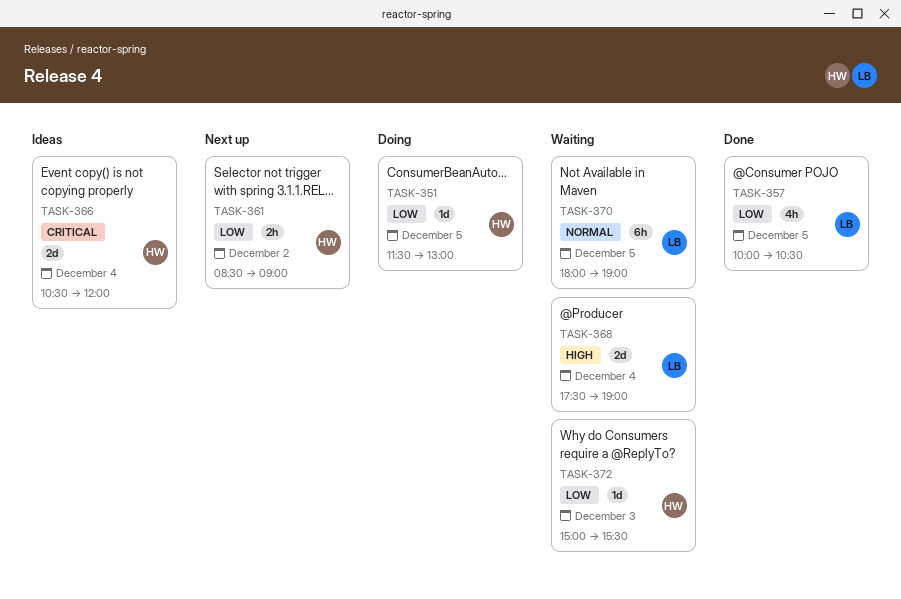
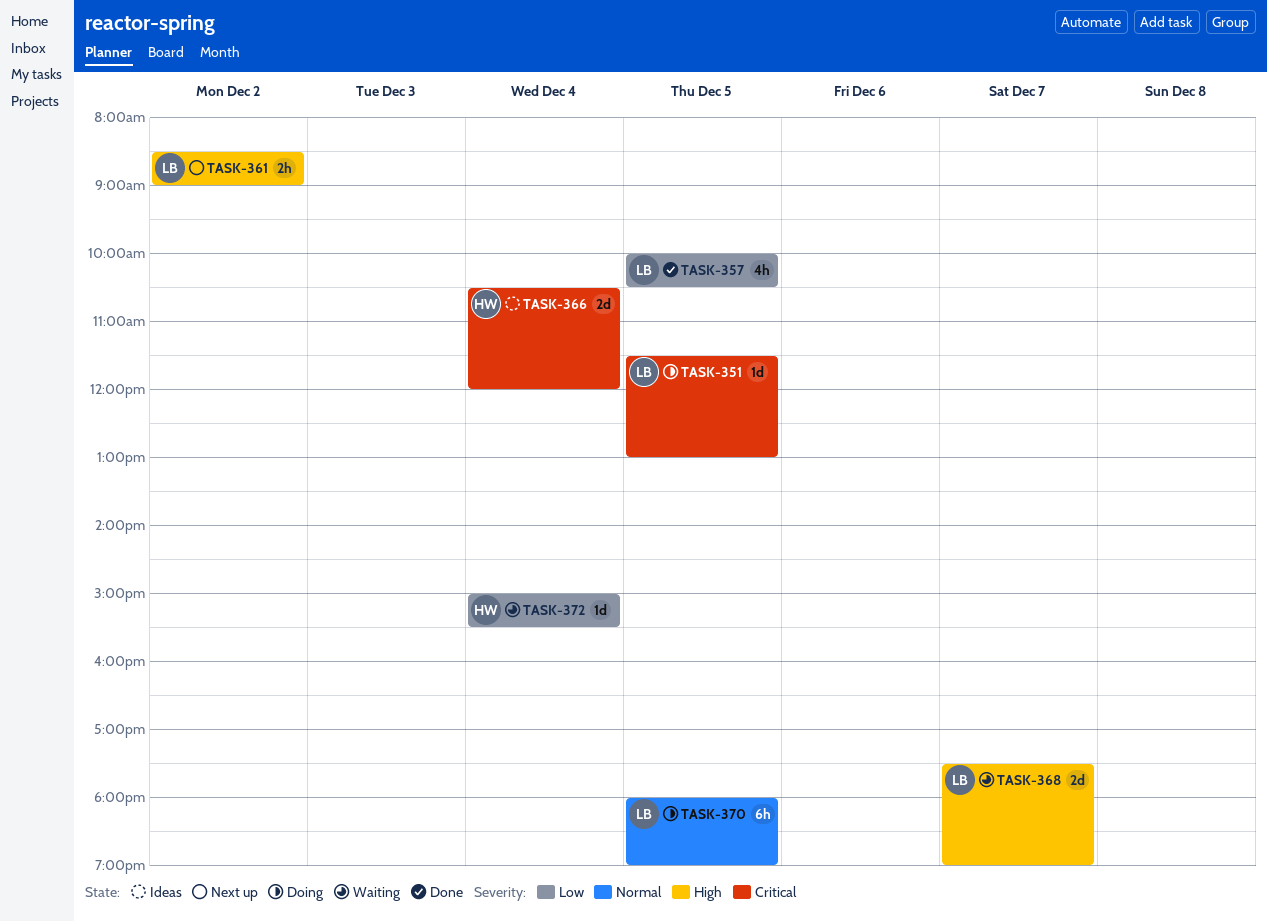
TASK-351, owner: HW -> LB
TASK-351, priority: Low -> Critical
TASK-361, owner: HW -> LB
TASK-361, priority: Low -> High
TASK-368, day: Dec 4 -> Dec 7
TASK-370, status: Waiting -> Doing
TASK-372, day: Dec 3 -> Dec 4

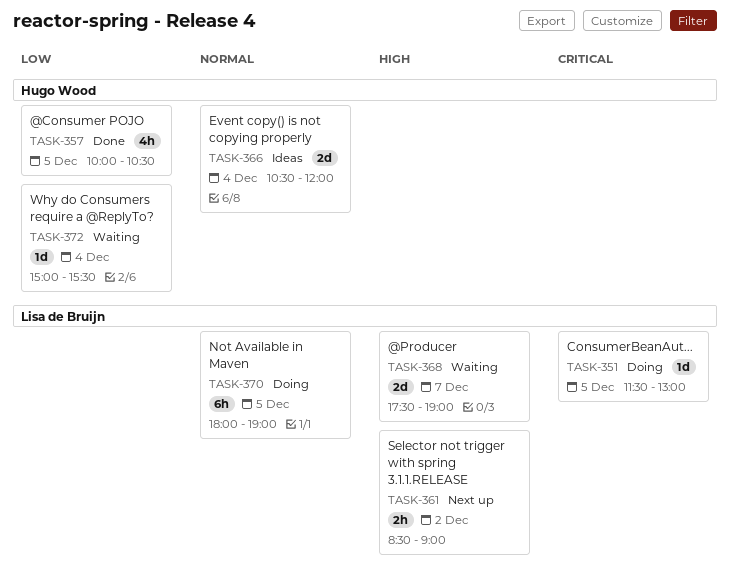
TASK-357, owner: Lisa de Bruijn -> Hugo Wood
TASK-366, priority: Critical -> Normal

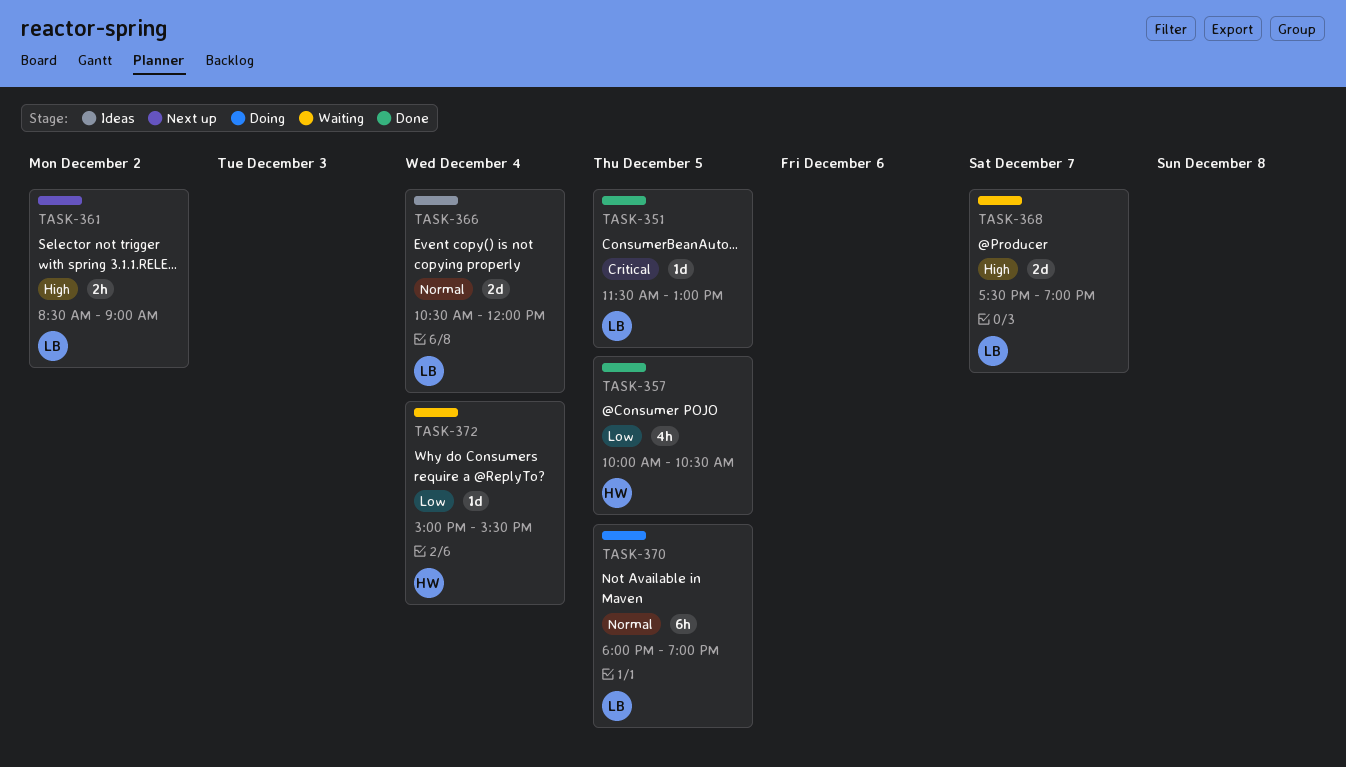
TASK-351, status: Doing -> Done
TASK-366, owner: Hugo Wood -> Lisa de Bruijn

